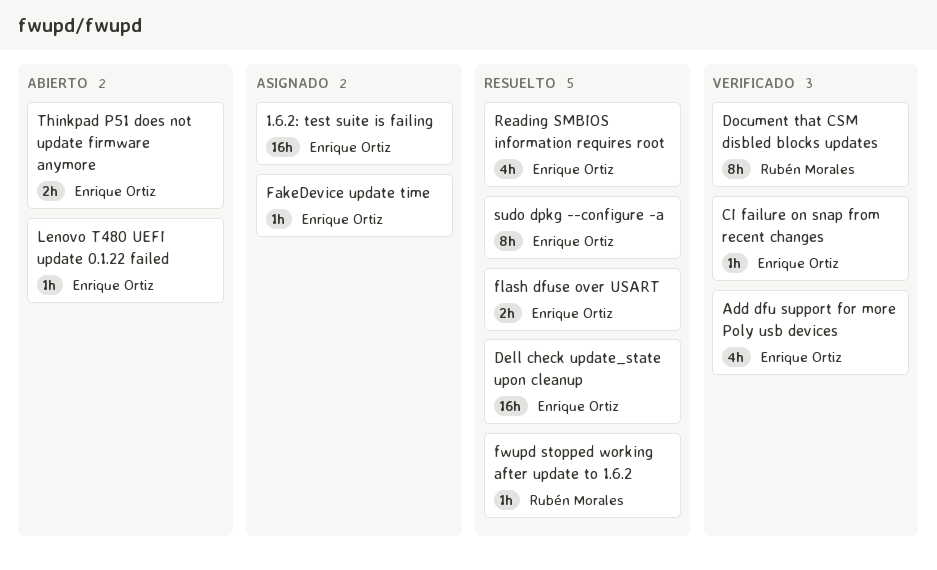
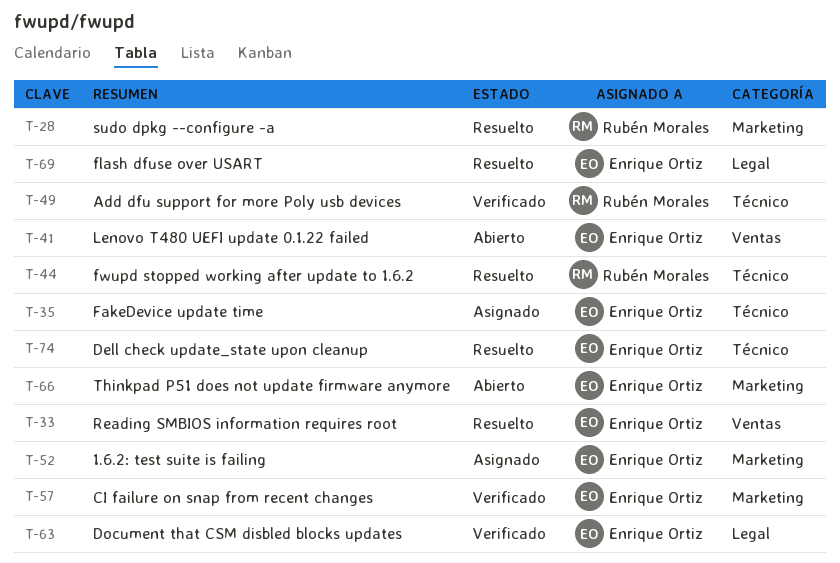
Add dfu support for more Poly usb devices, owner: Enrique Ortiz -> Rubén Morales
Document that CSM disbled blocks updates, owner: Rubén Morales -> Enrique Ortiz
sudo dpkg --configure -a, owner: Enrique Ortiz -> Rubén Morales

